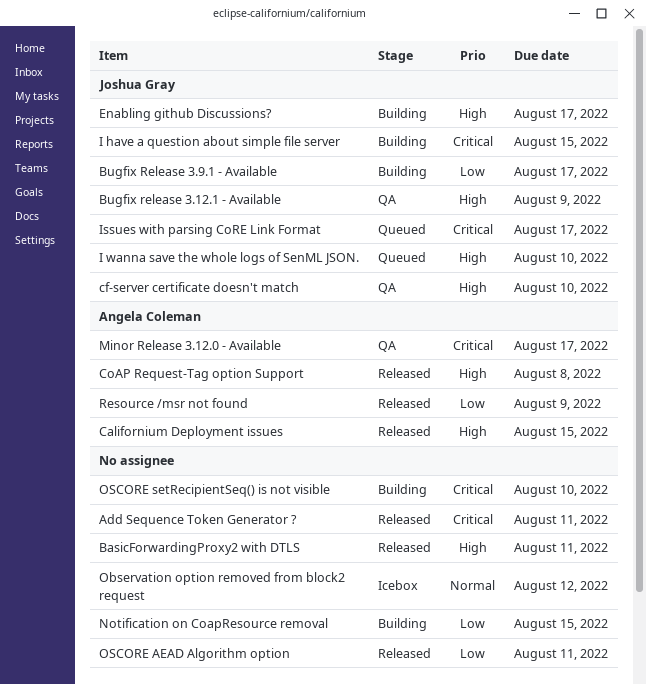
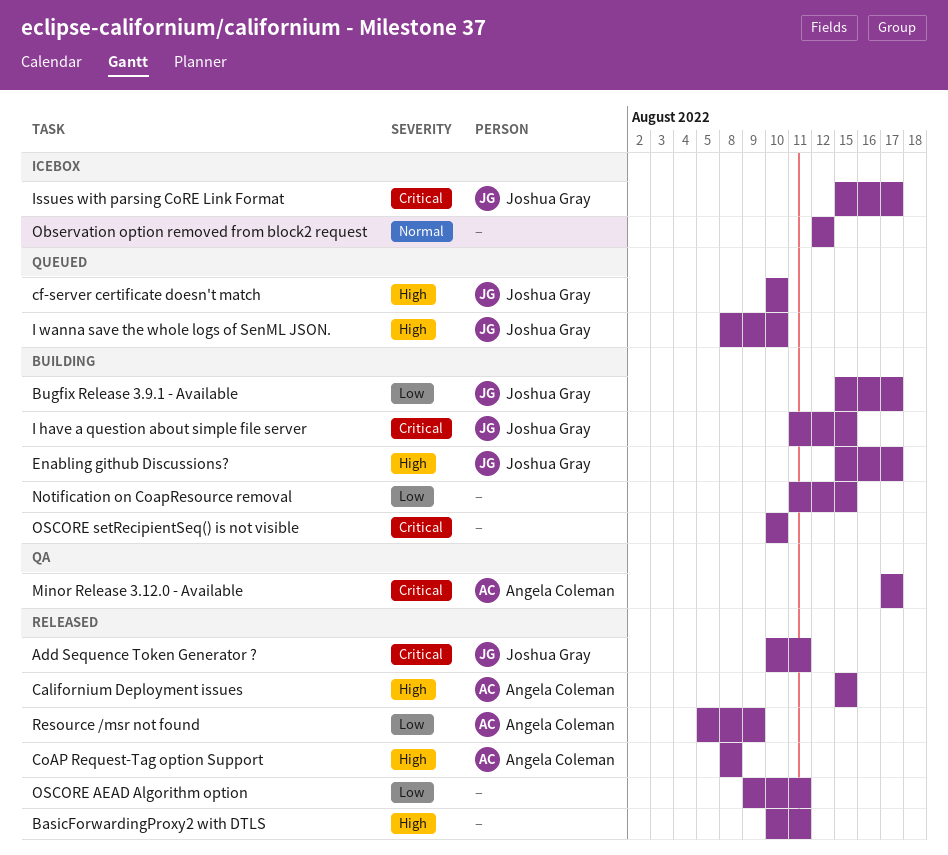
Add Sequence Token Generator ?, owner: none -> Joshua Gray
Bugfix release 3.12.1 - Available: present -> none
cf-server certificate doesn't match, status: QA -> Queued
Issues with parsing CoRE Link Format, status: Queued -> Icebox

